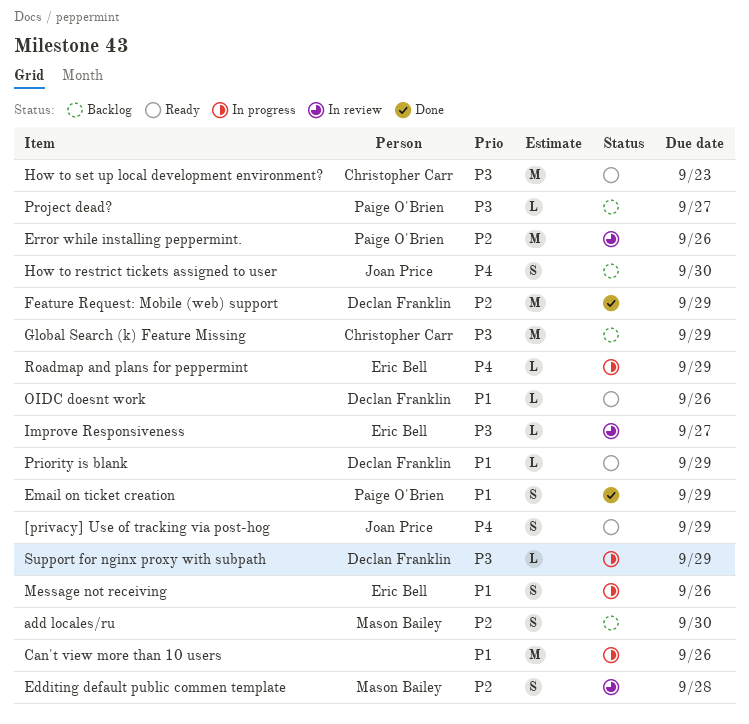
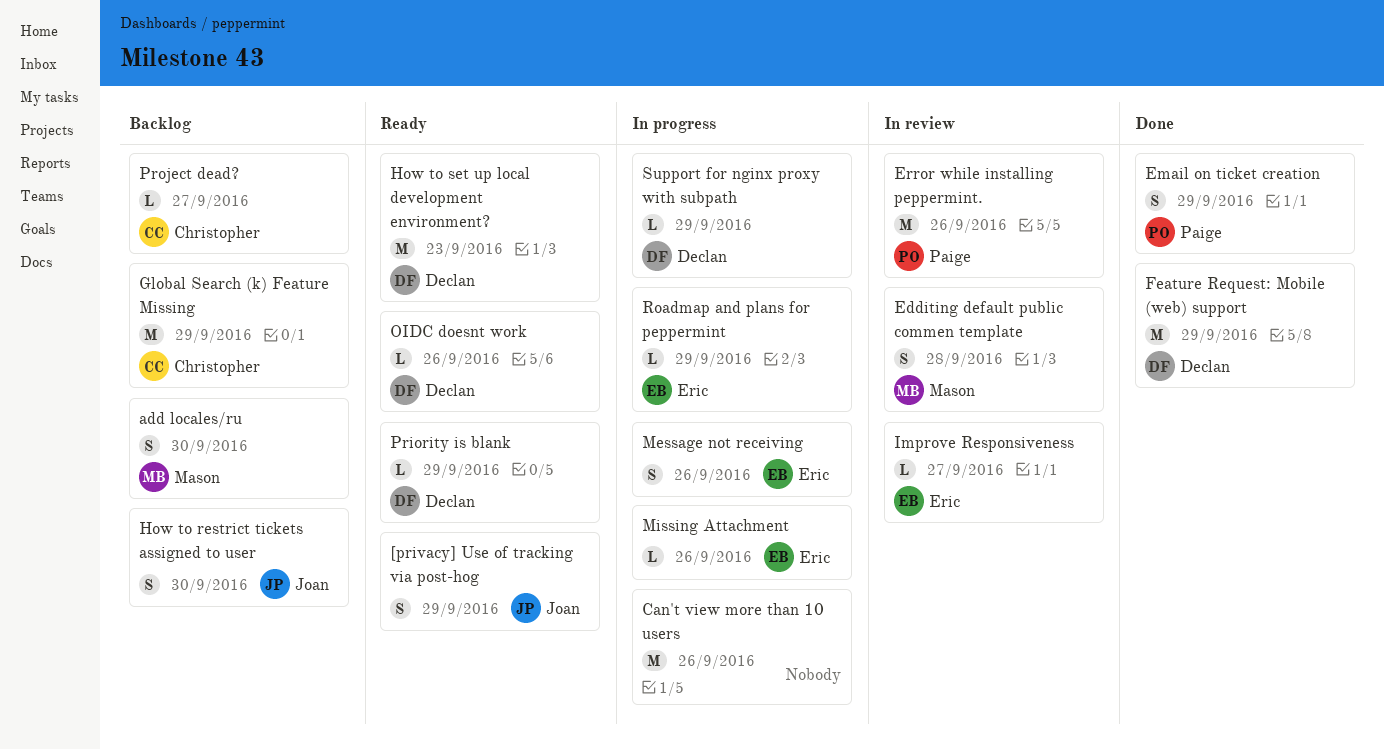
How to set up local development environment?, owner: Christopher Carr -> Declan Franklin
Missing Attachment: none -> present
Project dead?, owner: Paige O'Brien -> Christopher Carr

